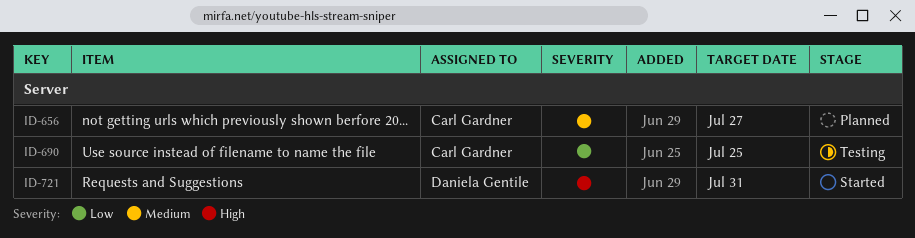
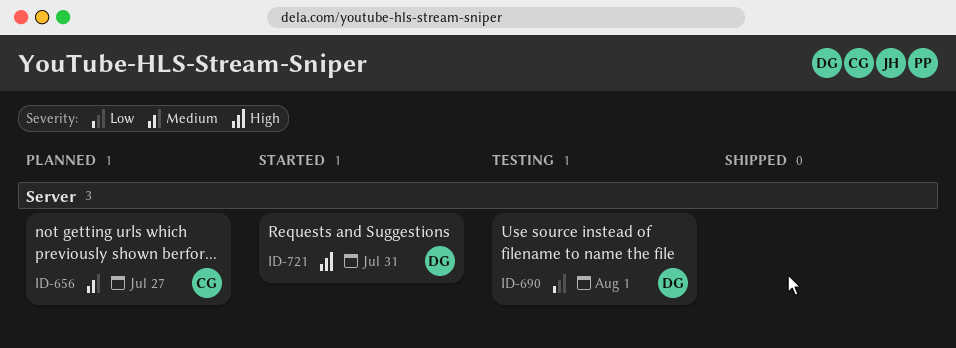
ID-690, owner: Carl Gardner -> Daniela Gentile
ID-690, due: Jul 25 -> Aug 1

